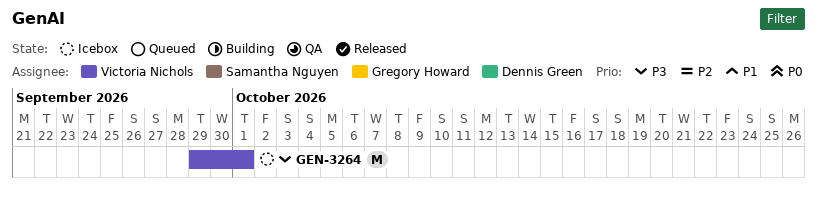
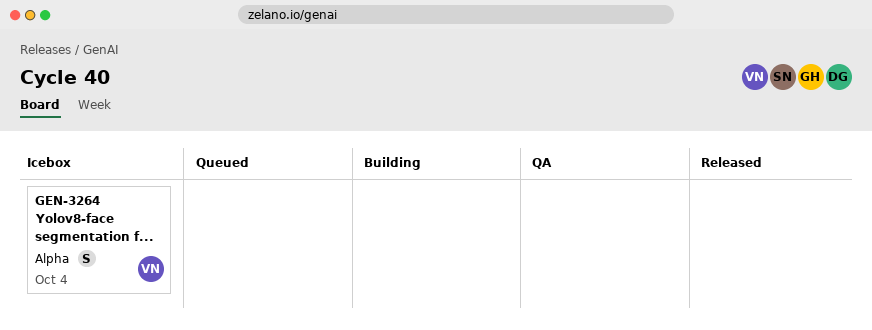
GEN-3264, estimate: M -> S
GEN-3264, due: Oct 1 -> Oct 4

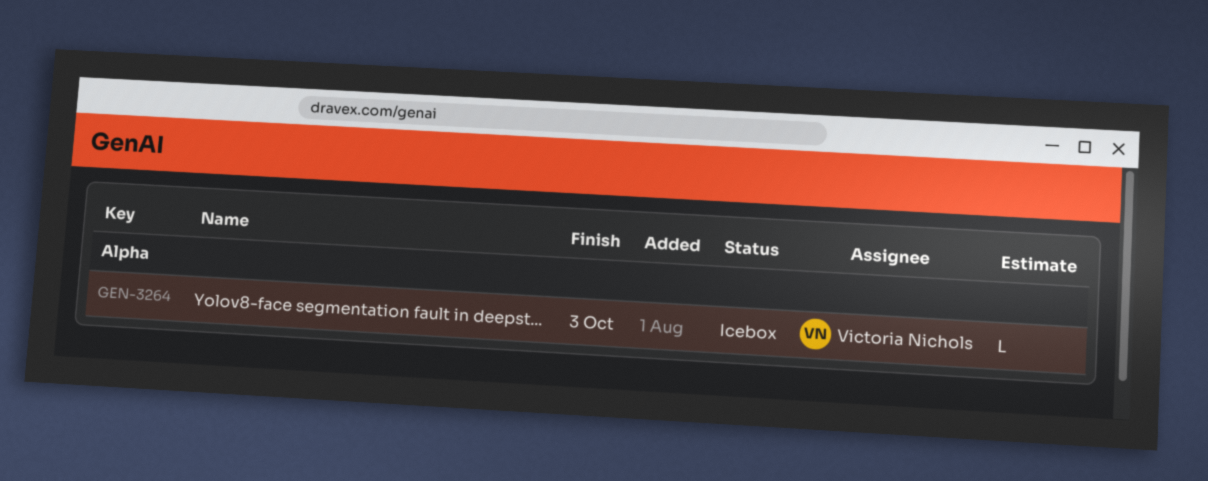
GEN-3264, estimate: S -> L
GEN-3264, due: Oct 4 -> Oct 3

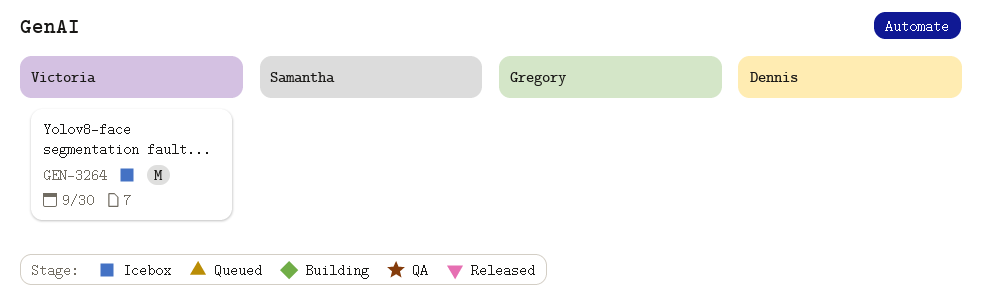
GEN-3264, estimate: L -> M
GEN-3264, due: Oct 3 -> Sep 30

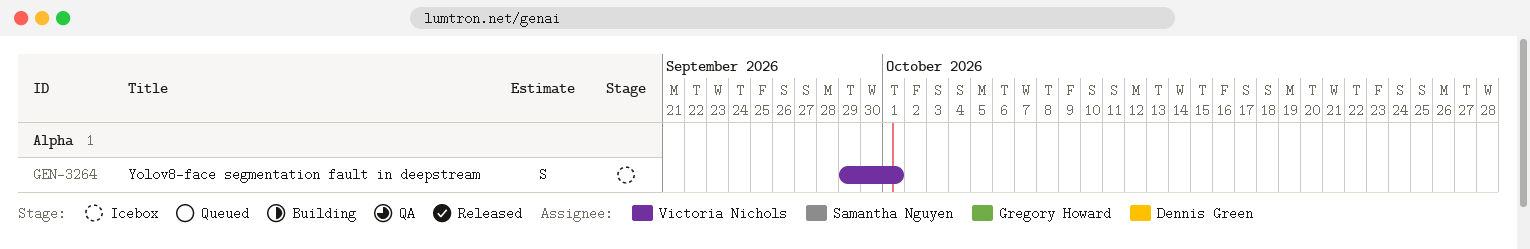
GEN-3264, estimate: M -> S
GEN-3264, due: Sep 30 -> Oct 1

